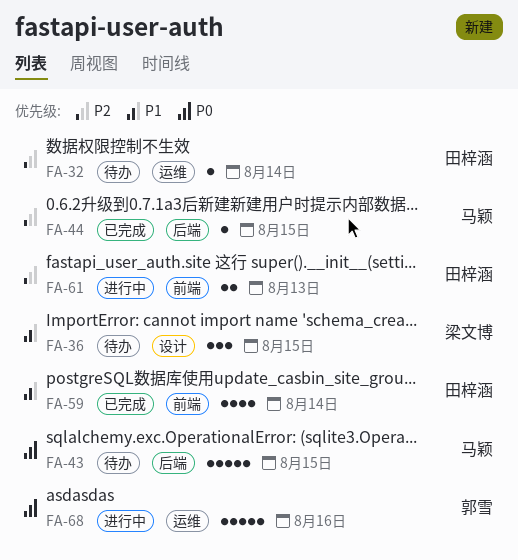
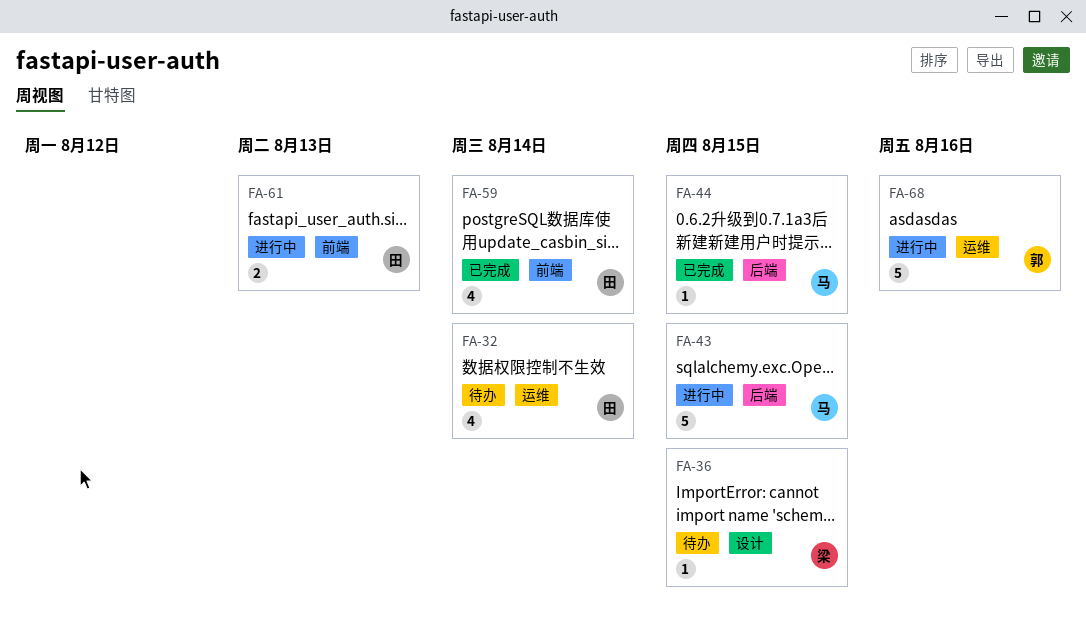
FA-32, estimate: 1 -> 4
FA-36, estimate: 3 -> 1
FA-43, status: 待办 -> 进行中

